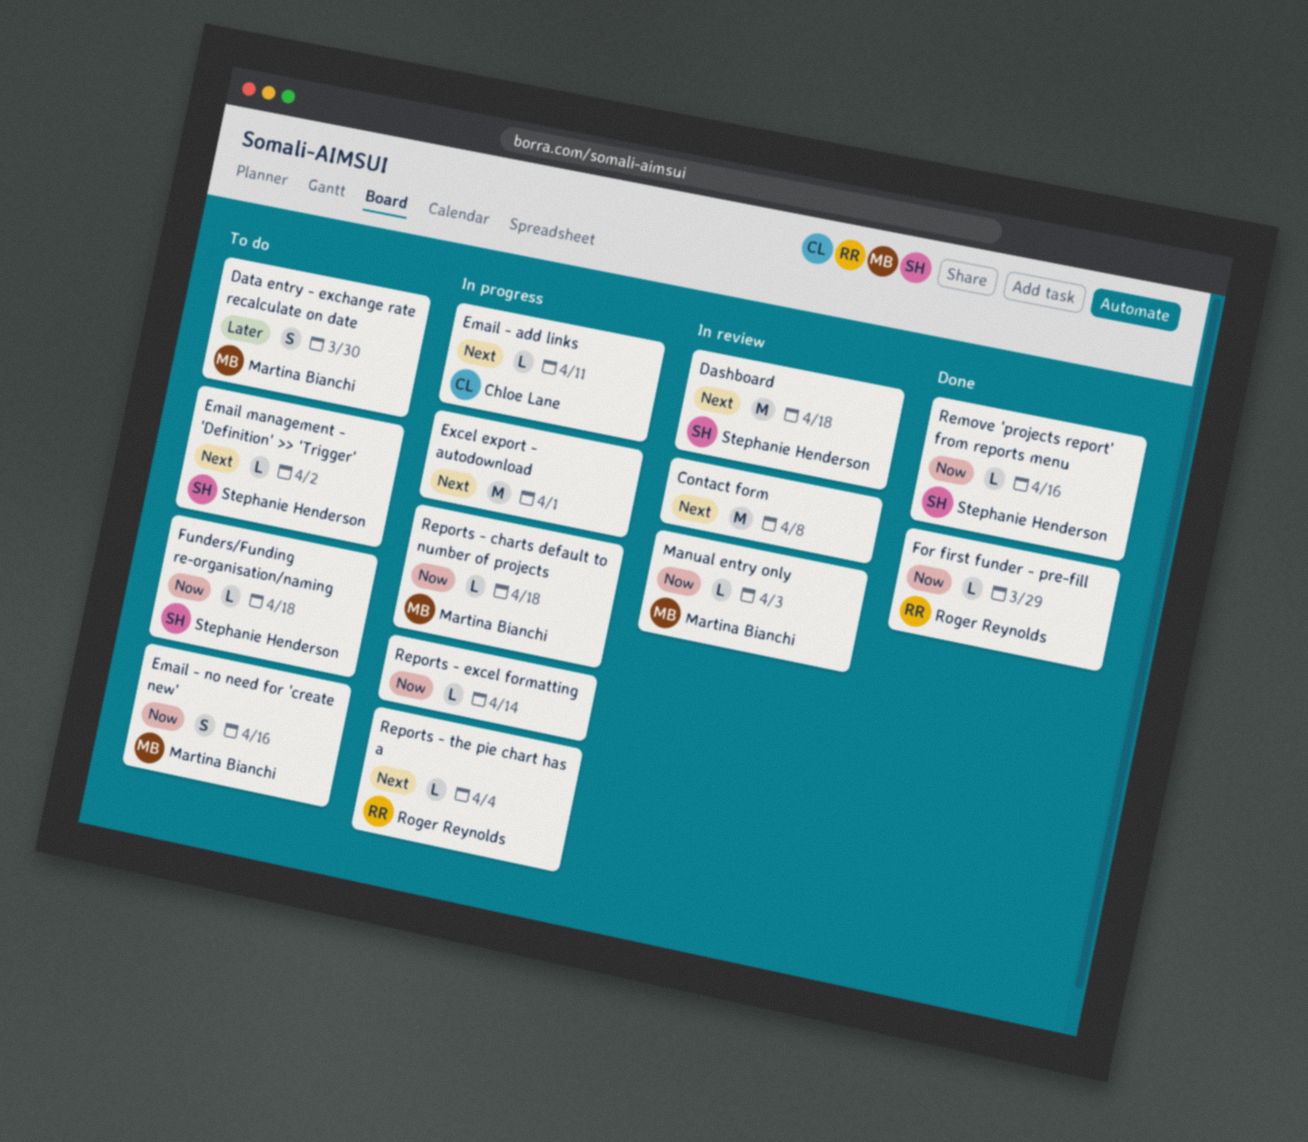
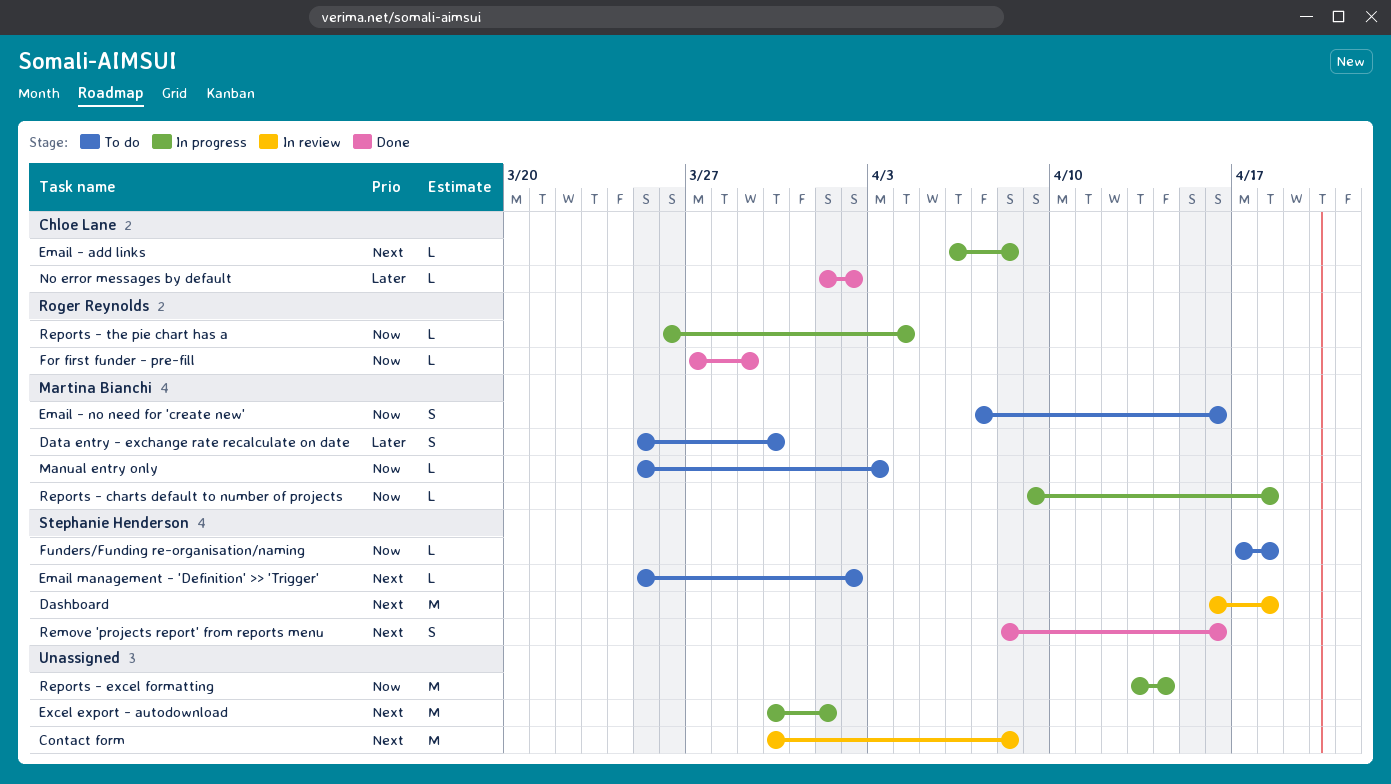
Email - add links, due: Apr 11 -> Apr 8
Manual entry only, status: In review -> To do
No error messages by default: none -> present
Remove 'projects report' from reports menu, priority: Now -> Next
Remove 'projects report' from reports menu, estimate: L -> S
Reports - excel formatting, estimate: L -> M
Reports - the pie chart has a, priority: Next -> Now

